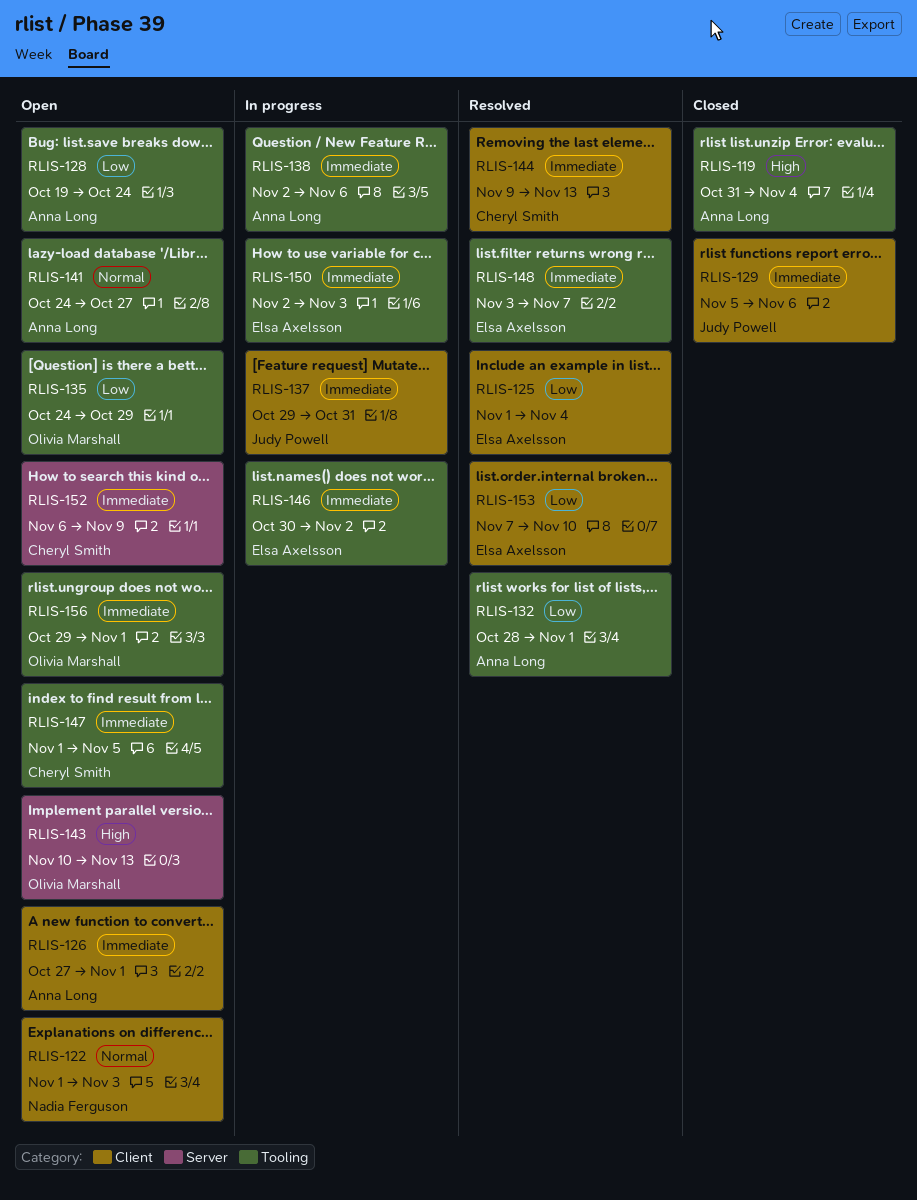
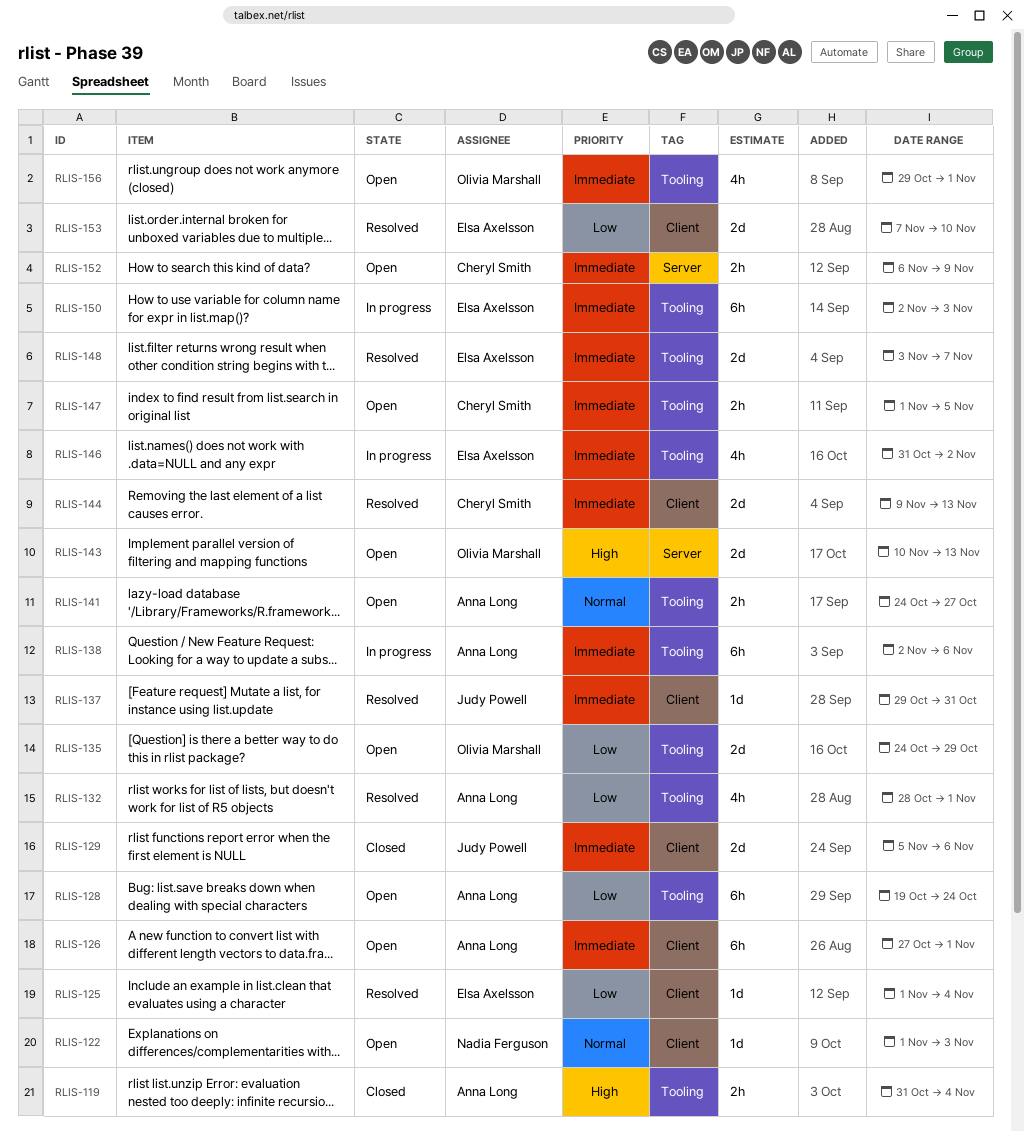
RLIS-137, status: In progress -> Resolved
RLIS-146, start: Oct 30 -> Oct 31

